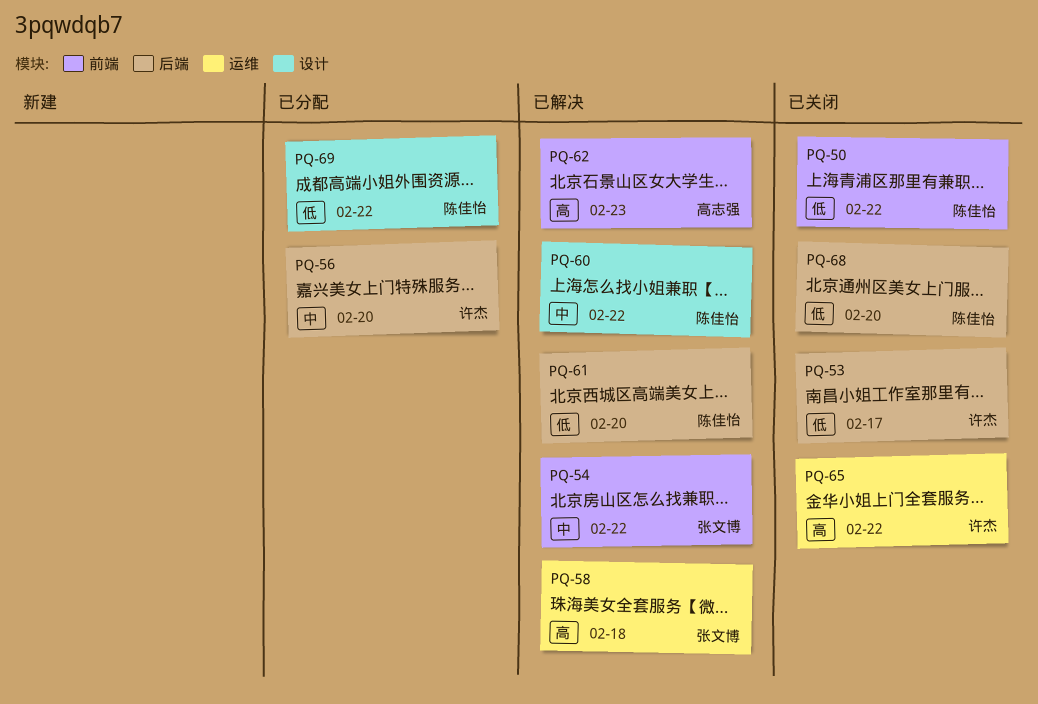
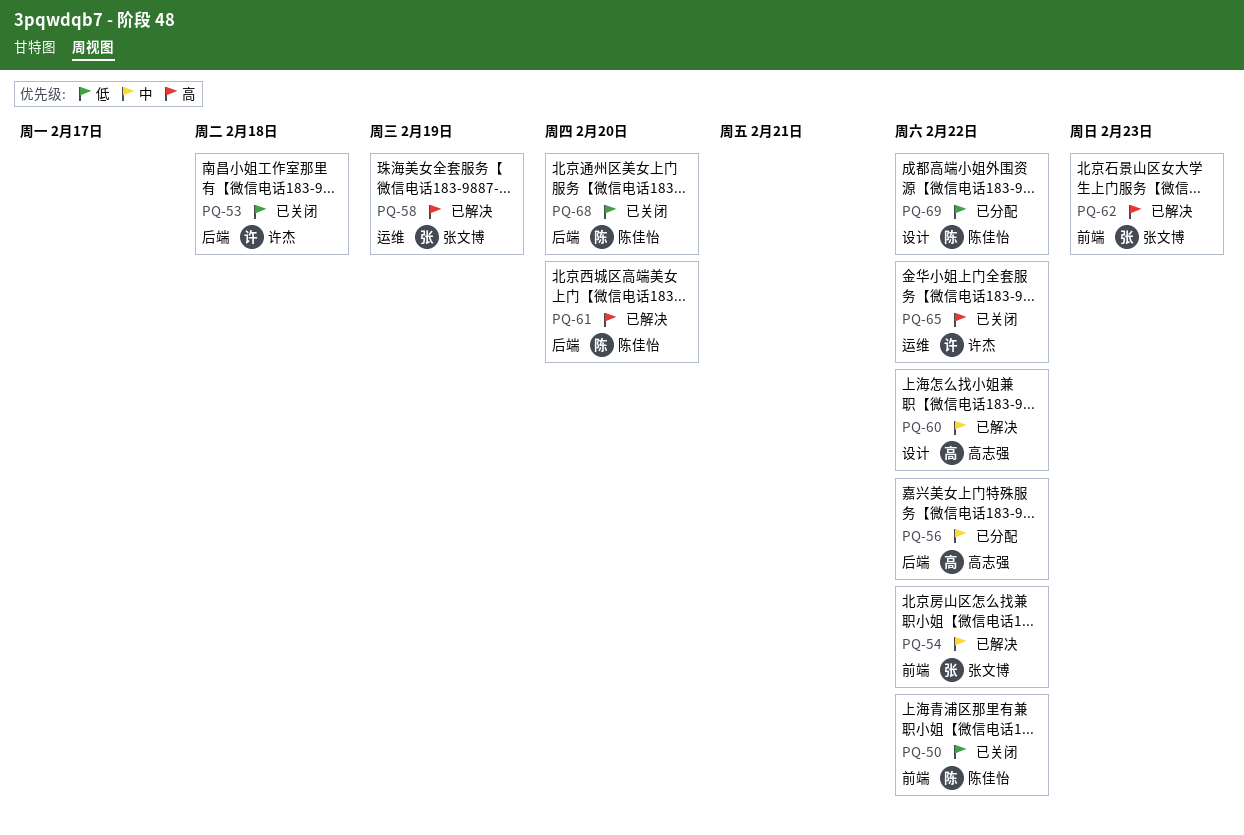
PQ-53, due: Feb 17 -> Feb 18
PQ-56, owner: 许杰 -> 高志强
PQ-56, due: Feb 20 -> Feb 22
PQ-58, due: Feb 18 -> Feb 19
PQ-60, owner: 陈佳怡 -> 高志强
PQ-61, priority: 低 -> 高
PQ-62, owner: 高志强 -> 张文博

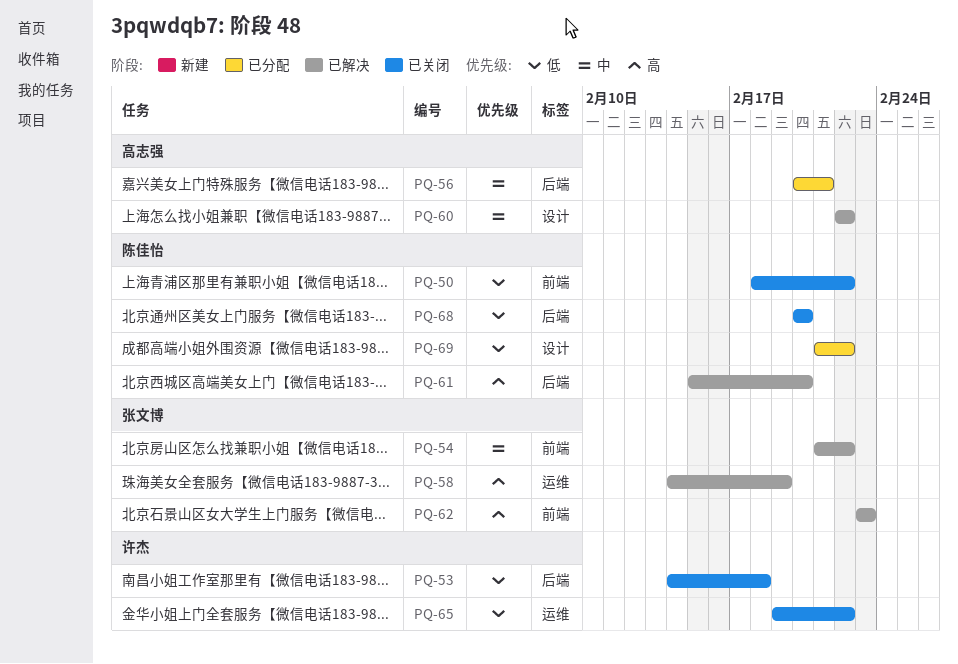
PQ-56, due: Feb 22 -> Feb 21
PQ-65, priority: 高 -> 低

